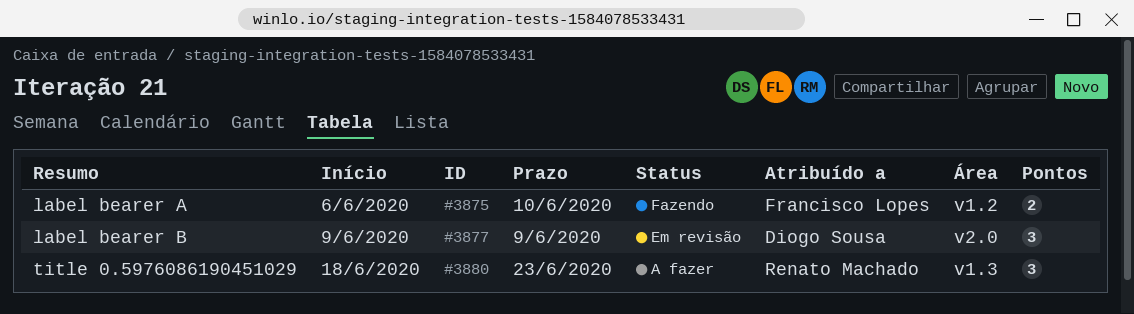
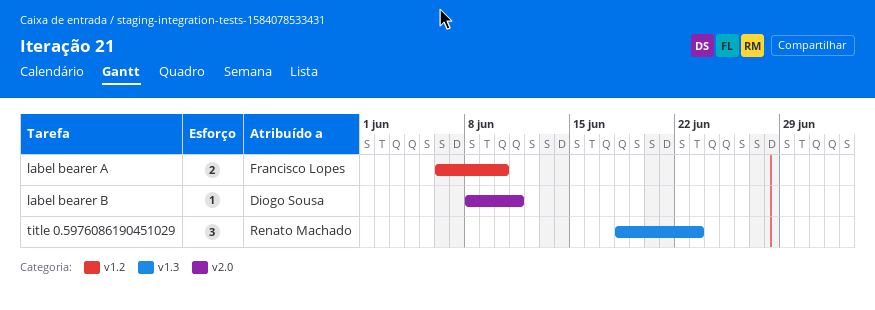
label bearer B, estimate: 3 -> 1
label bearer B, start: Jun 9 -> Jun 8
label bearer B, due: Jun 9 -> Jun 11

